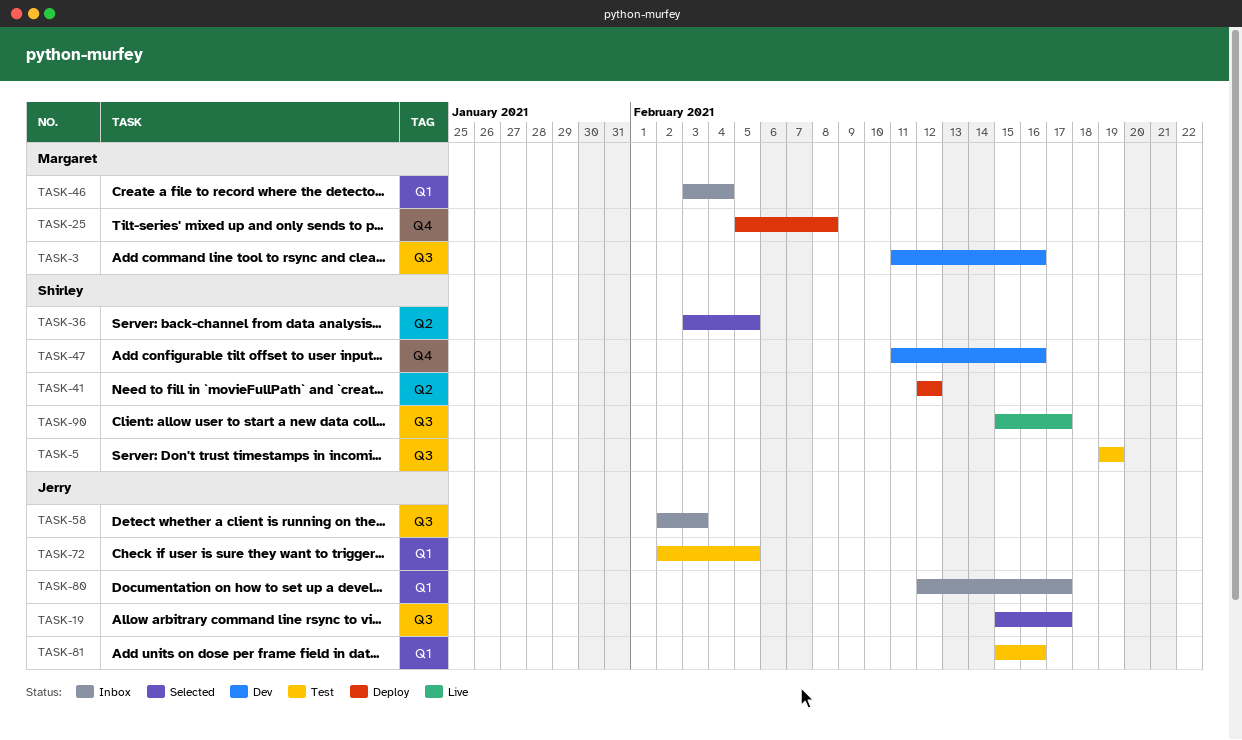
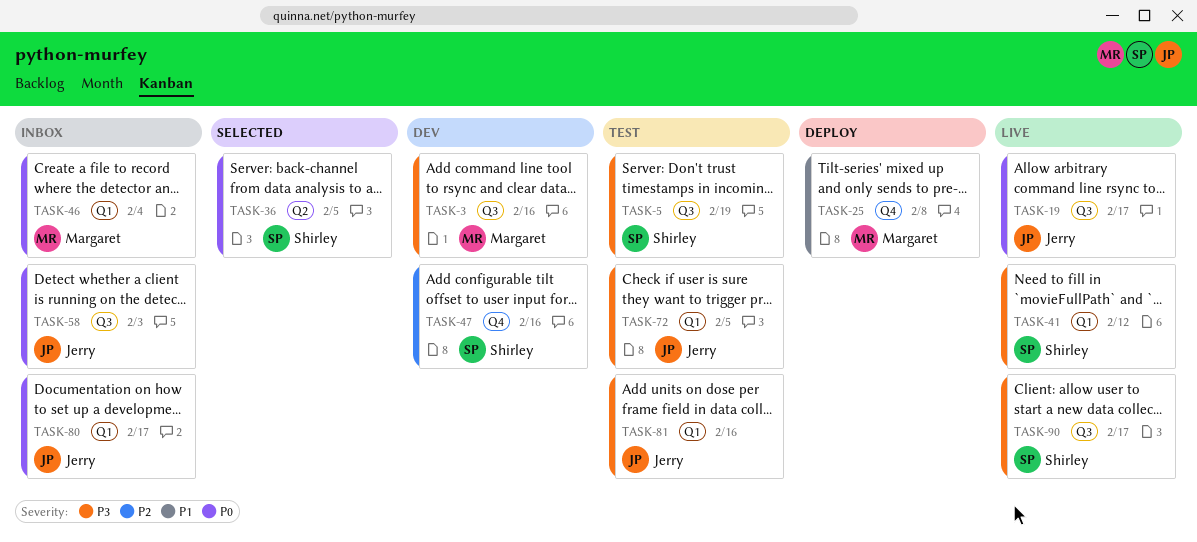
TASK-19, status: Selected -> Live
TASK-41, status: Deploy -> Live
TASK-41, label: Q2 -> Q1

